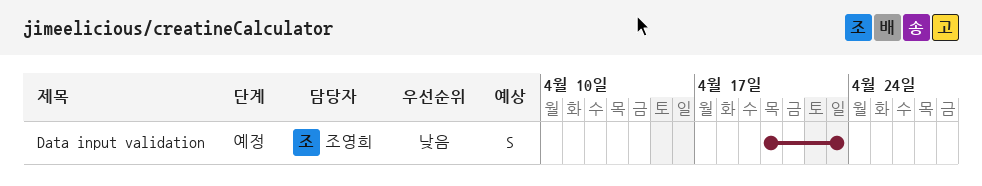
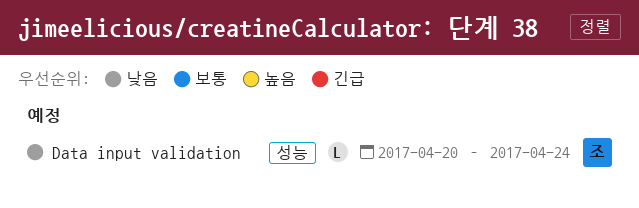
Data input validation, estimate: S -> L
Data input validation, due: Apr 23 -> Apr 24

